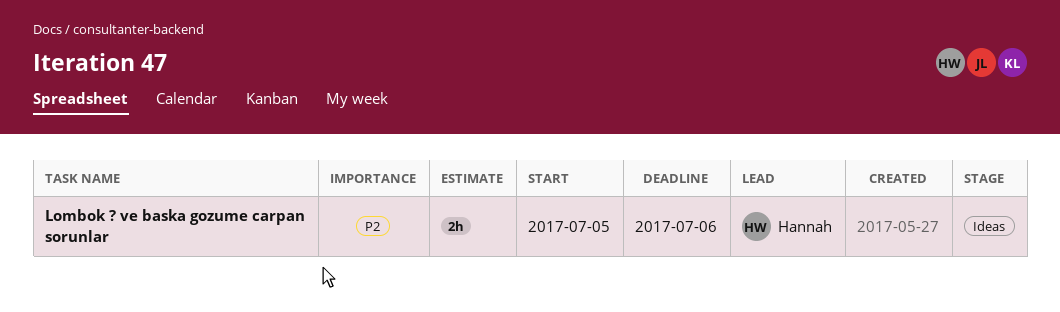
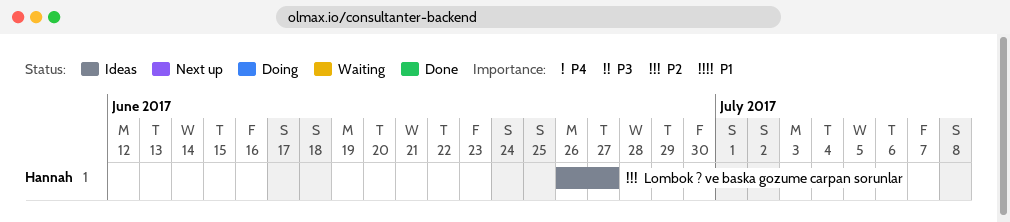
Lombok ? ve baska gozume carpan sorunlar, start: Jul 5 -> Jun 26
Lombok ? ve baska gozume carpan sorunlar, due: Jul 6 -> Jun 27

